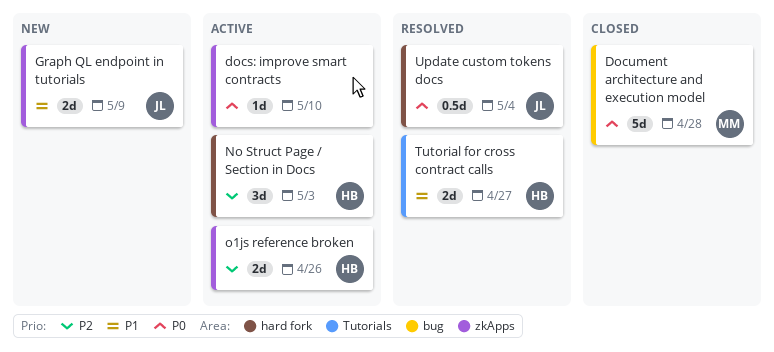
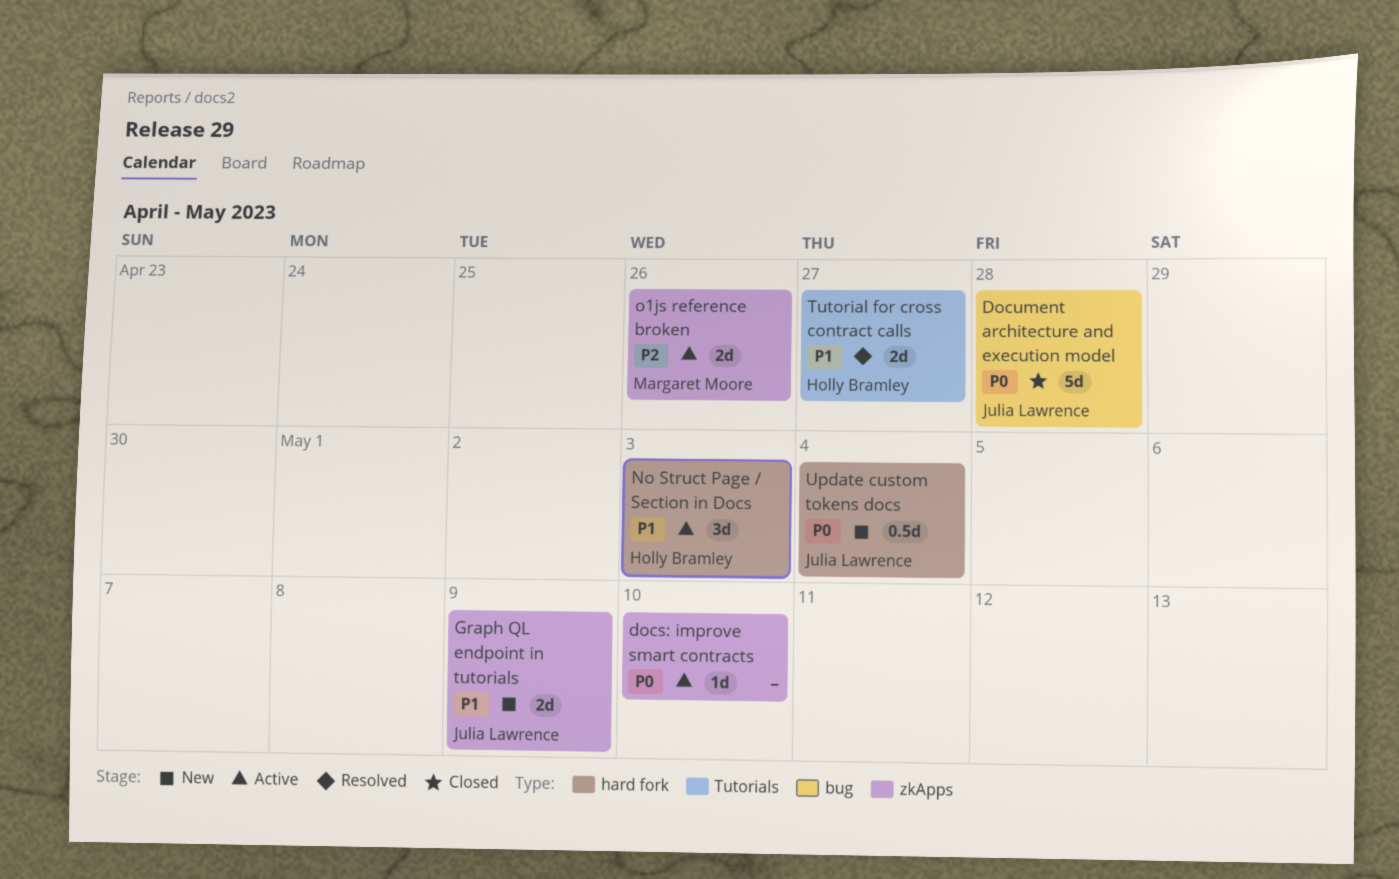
Document architecture and execution model, owner: Margaret Moore -> Julia Lawrence
No Struct Page / Section in Docs, priority: P2 -> P1
o1js reference broken, owner: Holly Bramley -> Margaret Moore
Update custom tokens docs, status: Resolved -> New

